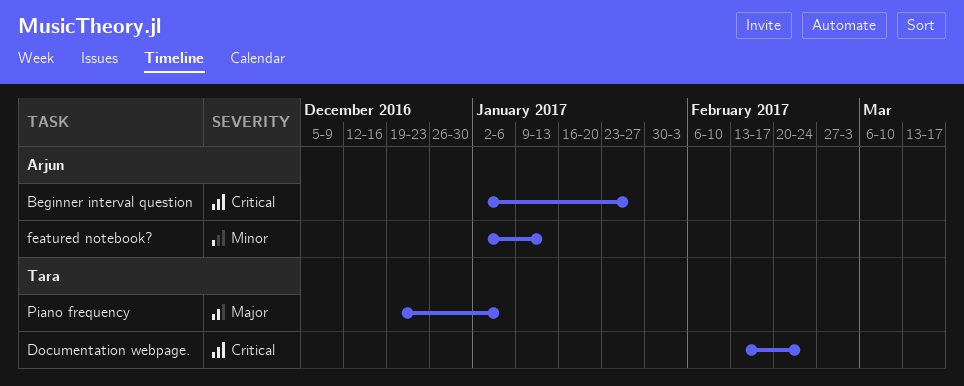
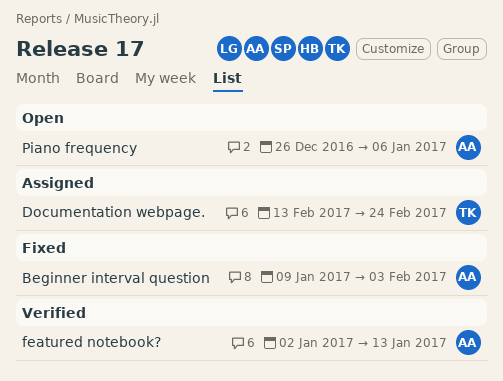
Beginner interval question, start: Jan 2 -> Jan 9
Beginner interval question, due: Jan 27 -> Feb 3
Piano frequency, owner: Tara -> Arjun
Piano frequency, start: Dec 19 -> Dec 26

